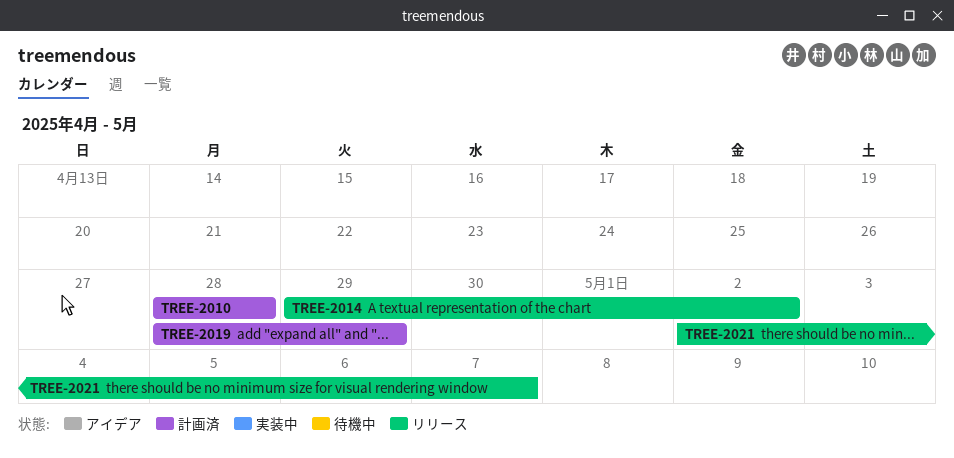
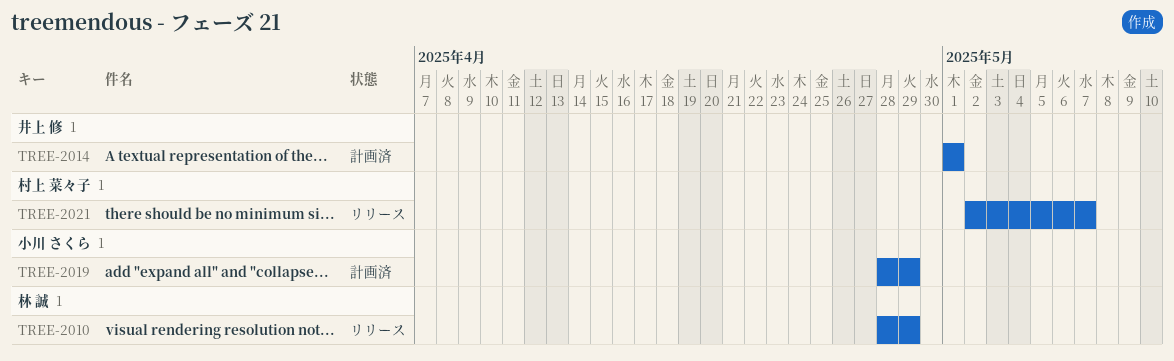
TREE-2010, status: 計画済 -> リリース
TREE-2010, due: Apr 28 -> Apr 29
TREE-2014, status: リリース -> 計画済
TREE-2014, start: Apr 29 -> May 1
TREE-2014, due: May 2 -> May 1

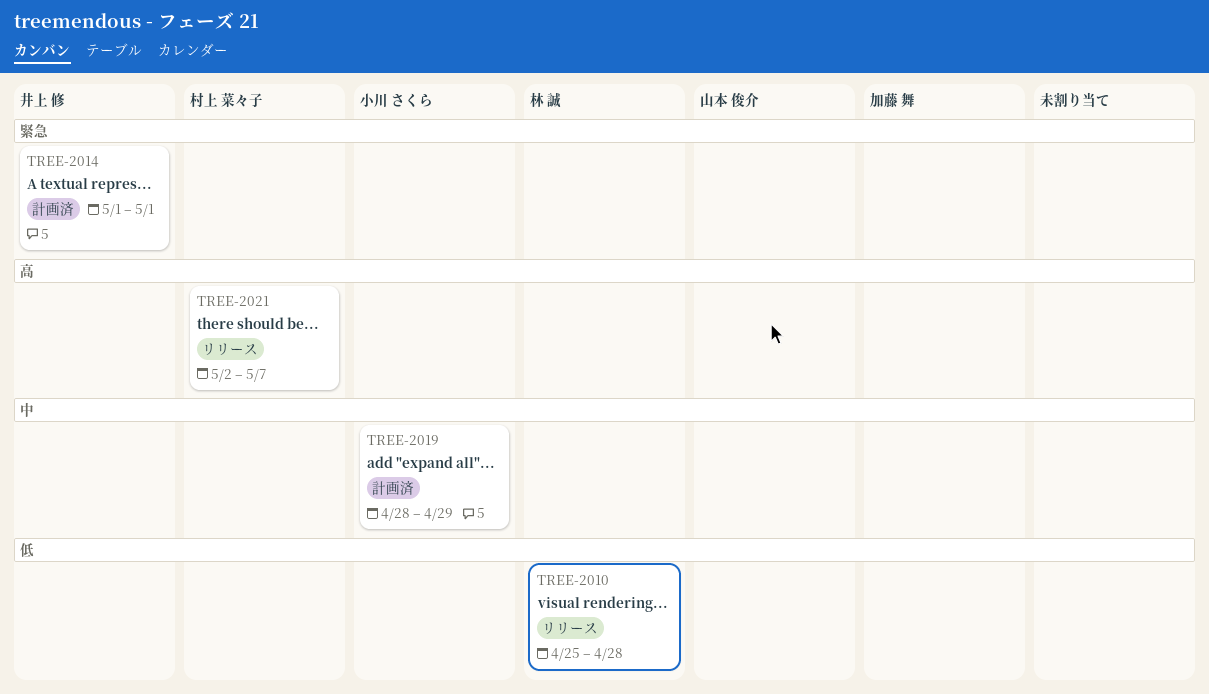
TREE-2010, start: Apr 28 -> Apr 25
TREE-2010, due: Apr 29 -> Apr 28

